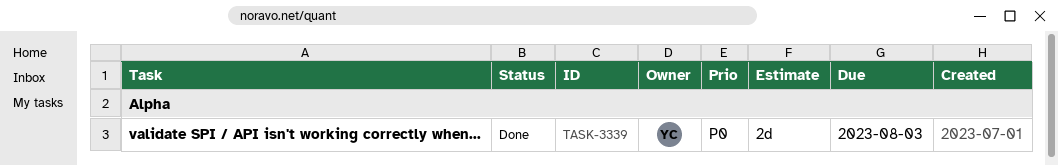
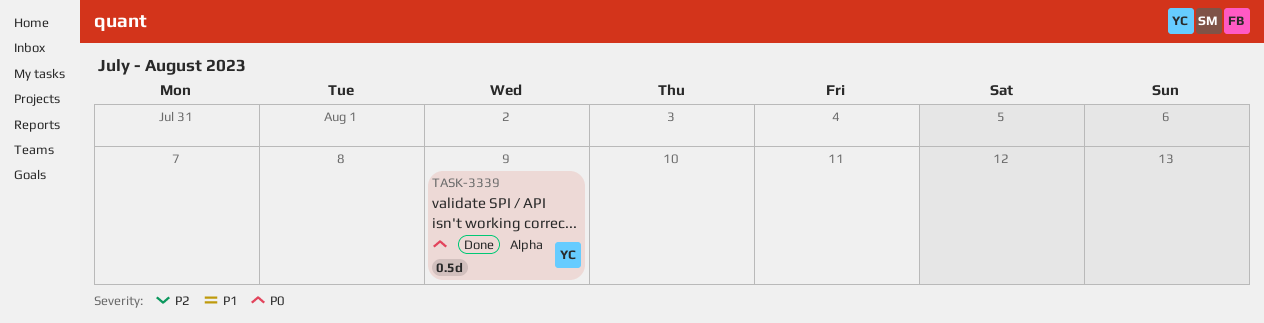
TASK-3339, estimate: 2d -> 0.5d
TASK-3339, due: Aug 3 -> Aug 9

